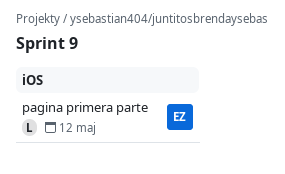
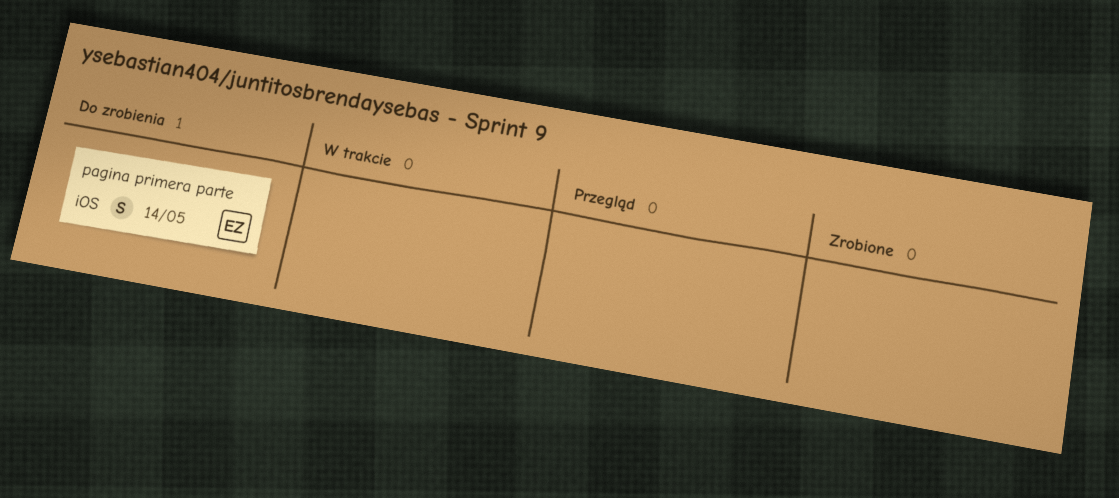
pagina primera parte, estimate: L -> S
pagina primera parte, due: May 12 -> May 14

